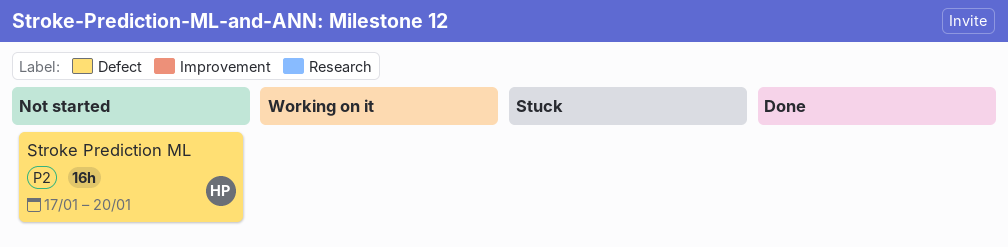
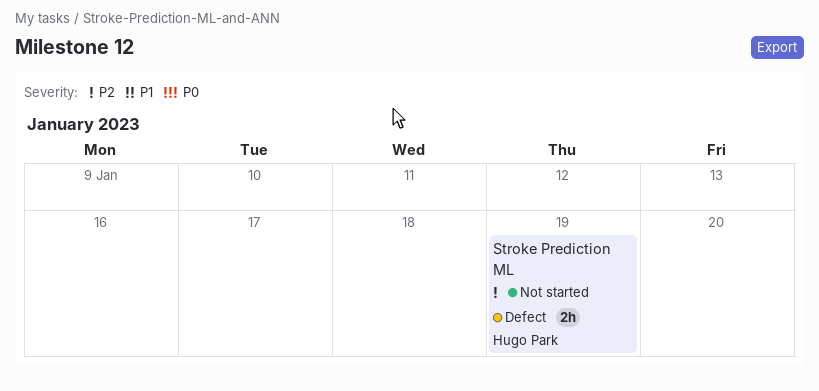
Stroke Prediction ML, estimate: 16h -> 2h
Stroke Prediction ML, due: Jan 20 -> Jan 19

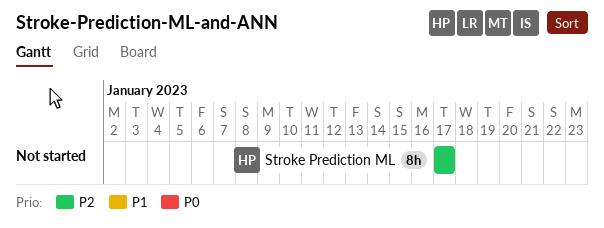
Stroke Prediction ML, estimate: 2h -> 8h
Stroke Prediction ML, due: Jan 19 -> Jan 17

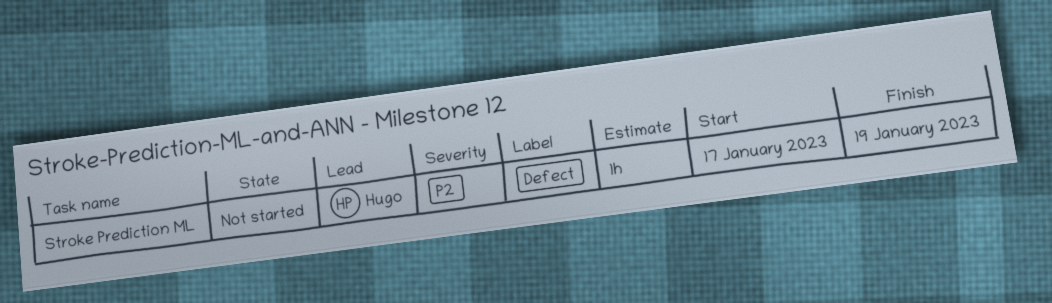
Stroke Prediction ML, estimate: 8h -> 1h
Stroke Prediction ML, due: Jan 17 -> Jan 19

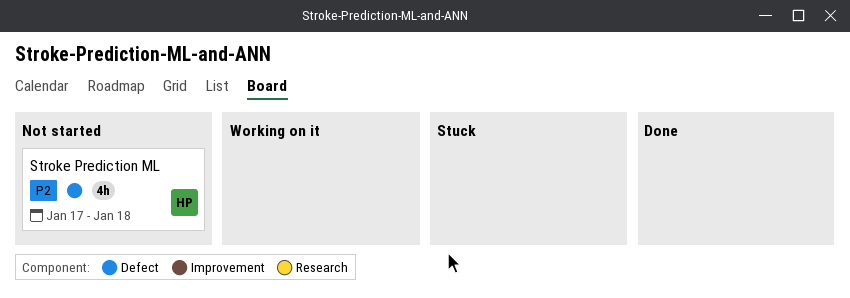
Stroke Prediction ML, estimate: 1h -> 4h
Stroke Prediction ML, due: Jan 19 -> Jan 18

